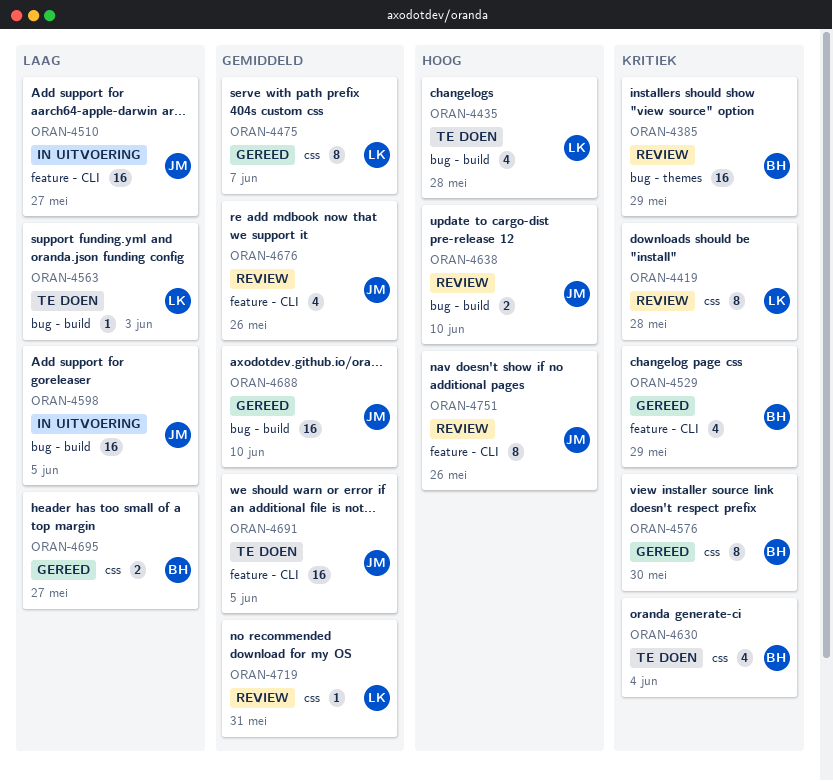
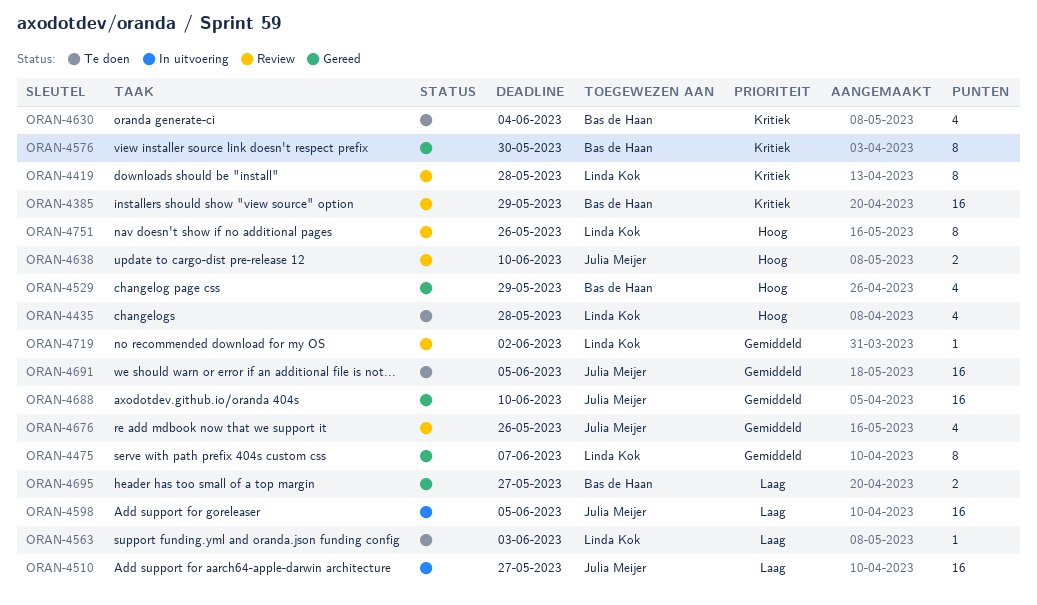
ORAN-4529, priority: Kritiek -> Hoog
ORAN-4719, due: May 31 -> Jun 2
ORAN-4751, owner: Julia Meijer -> Linda Kok

